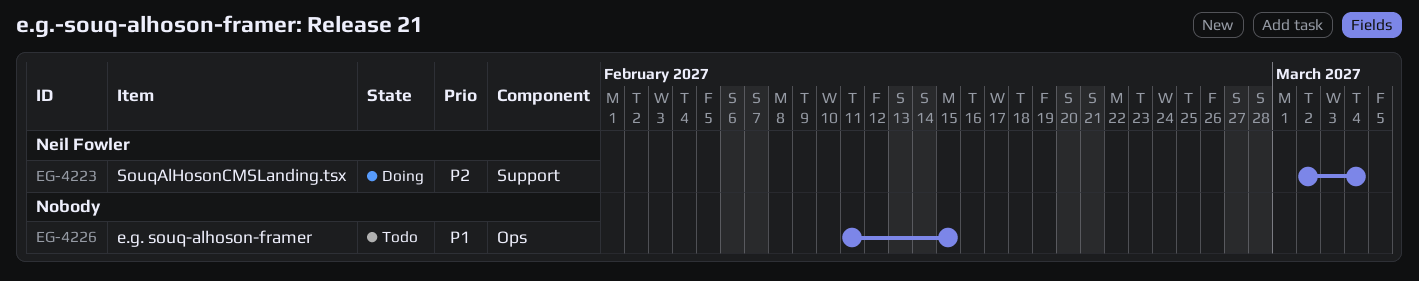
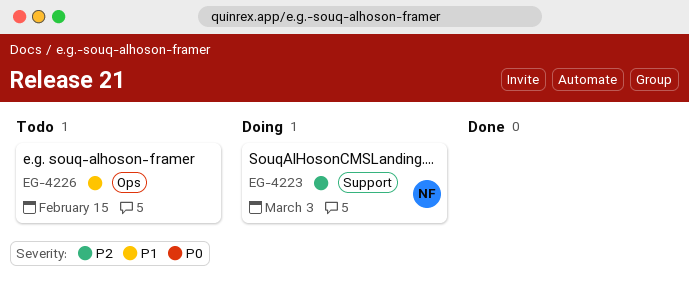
EG-4223, due: Mar 4 -> Mar 3

